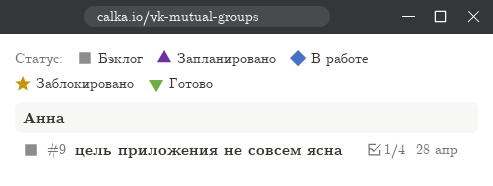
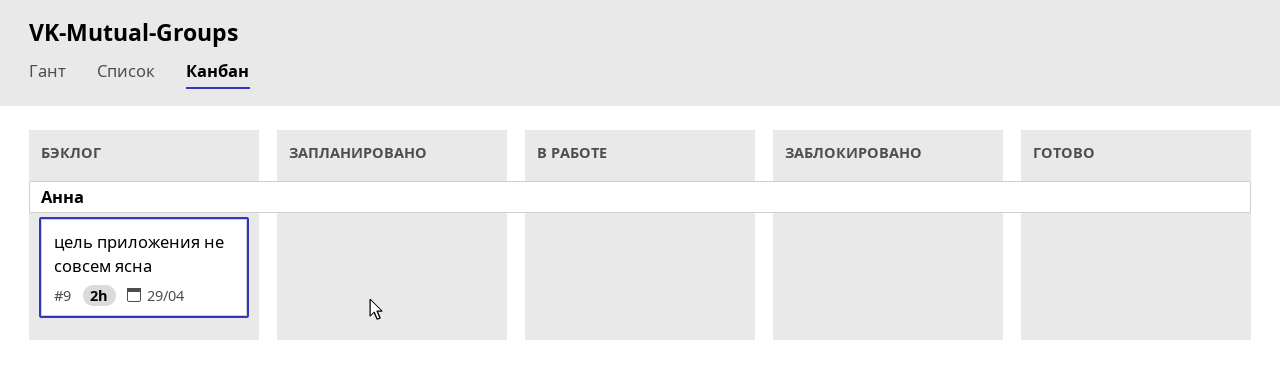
#9, due: Apr 28 -> Apr 29

